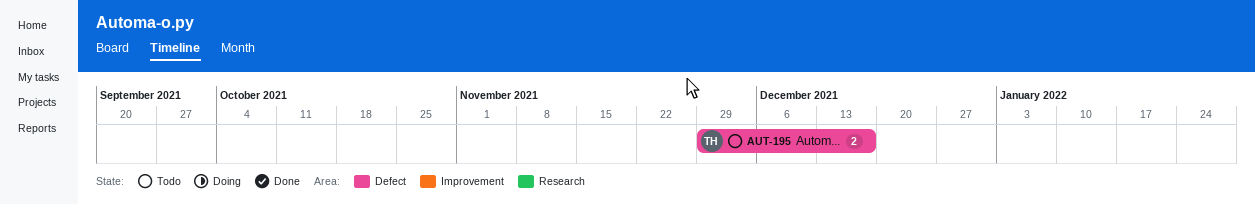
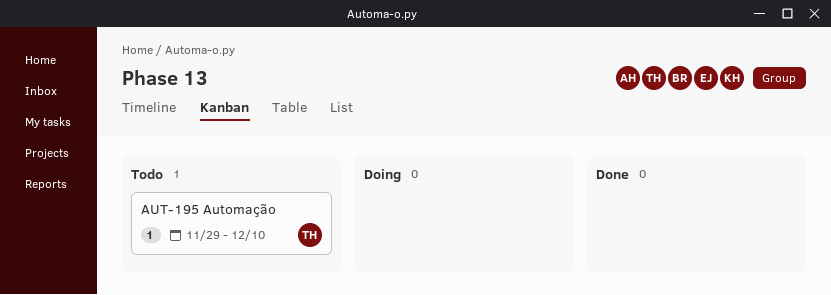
AUT-195, estimate: 2 -> 1
AUT-195, due: Dec 17 -> Dec 10

